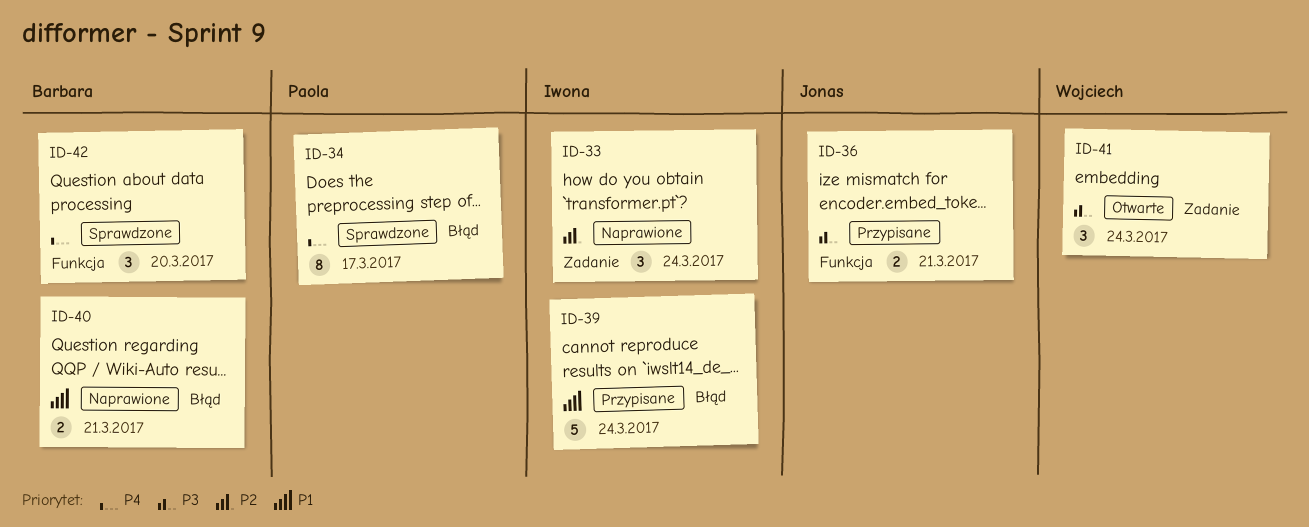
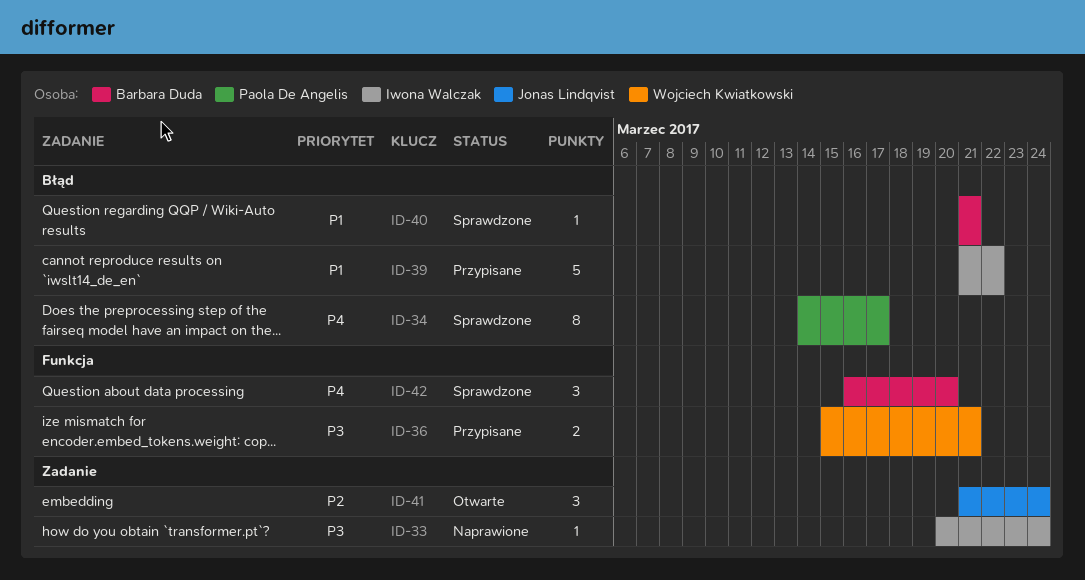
ID-33, priority: P2 -> P3
ID-33, estimate: 3 -> 1
ID-36, owner: Jonas Lindqvist -> Wojciech Kwiatkowski
ID-39, due: Mar 24 -> Mar 22
ID-40, status: Naprawione -> Sprawdzone
ID-40, estimate: 2 -> 1
ID-41, owner: Wojciech Kwiatkowski -> Jonas Lindqvist
ID-41, priority: P3 -> P2

